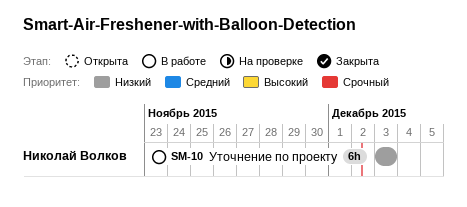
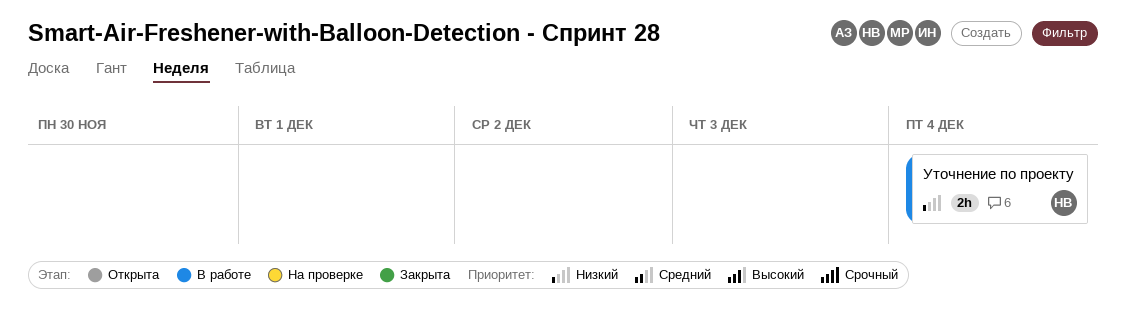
Уточнение по проекту, estimate: 6h -> 2h
Уточнение по проекту, due: Dec 3 -> Dec 4

